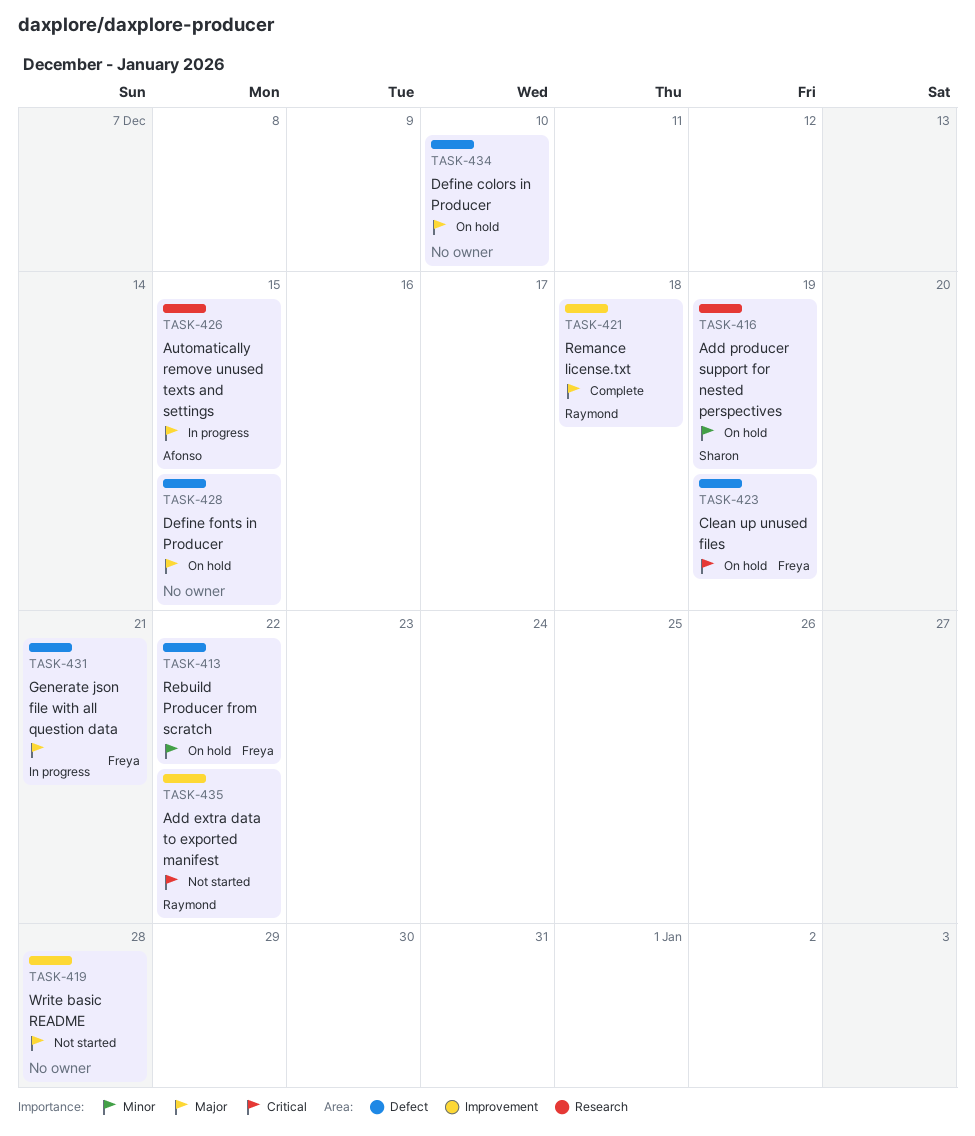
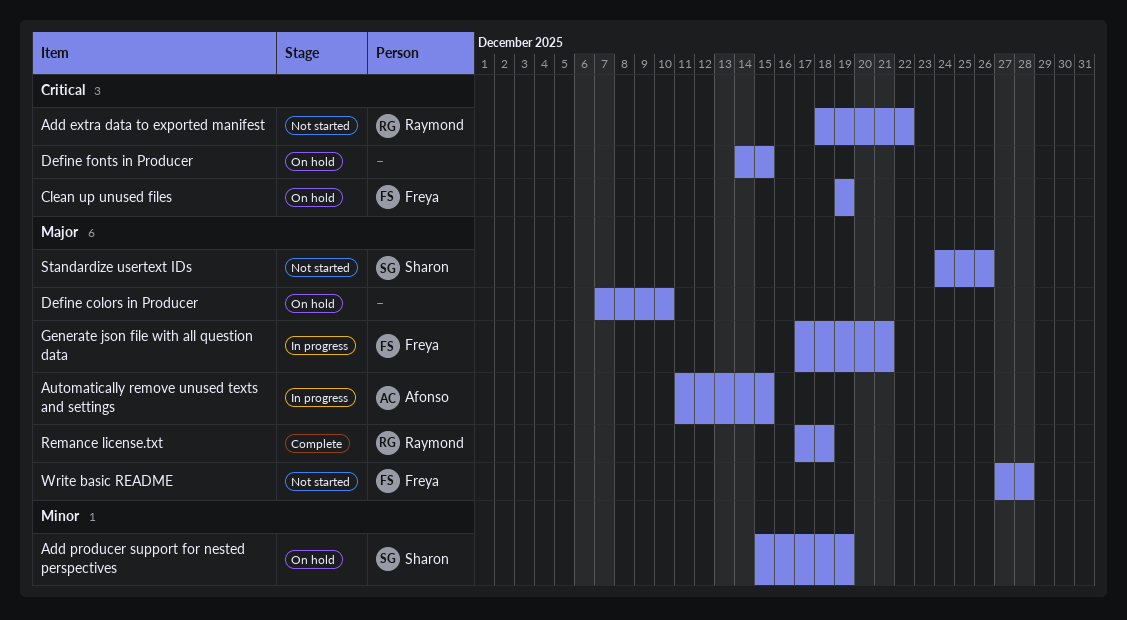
Define fonts in Producer, priority: Major -> Critical
Rebuild Producer from scratch: present -> none
Standardize usertext IDs: none -> present
Write basic README, owner: none -> Freya

